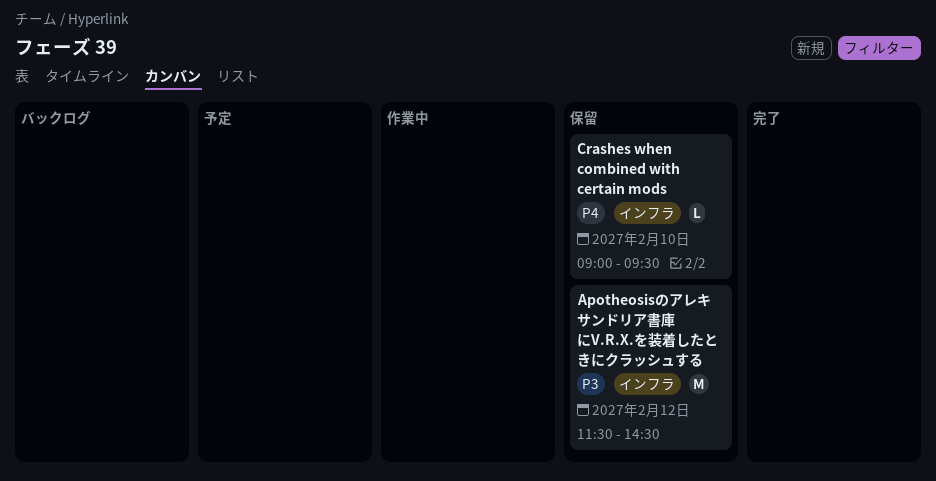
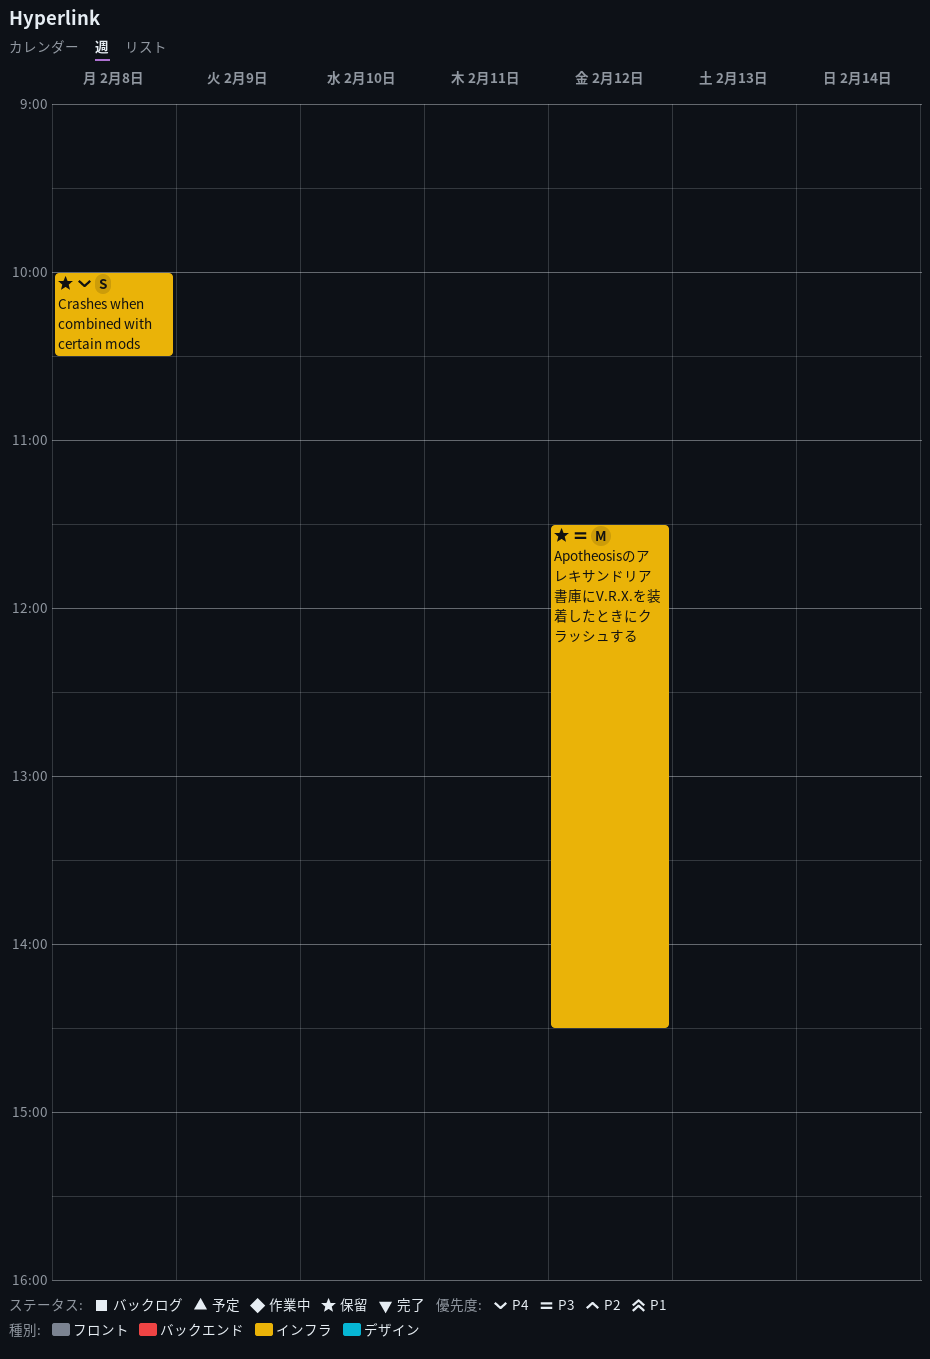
Crashes when combined with certain mods, estimate: L -> S
Crashes when combined with certain mods, day: Feb 10 -> Feb 8
Crashes when combined with certain mods, begins: 09:00 -> 10:00
Crashes when combined with certain mods, ends: 09:30 -> 10:30

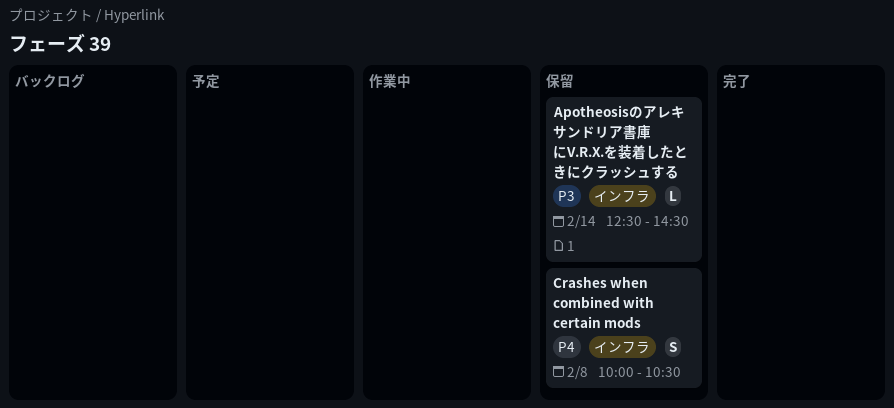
Apotheosisのアレキサンドリア書庫にV.R.X.を装着したときにクラッシュする, estimate: M -> L
Apotheosisのアレキサンドリア書庫にV.R.X.を装着したときにクラッシュする, day: Feb 12 -> Feb 14
Apotheosisのアレキサンドリア書庫にV.R.X.を装着したときにクラッシュする, begins: 11:30 -> 12:30

